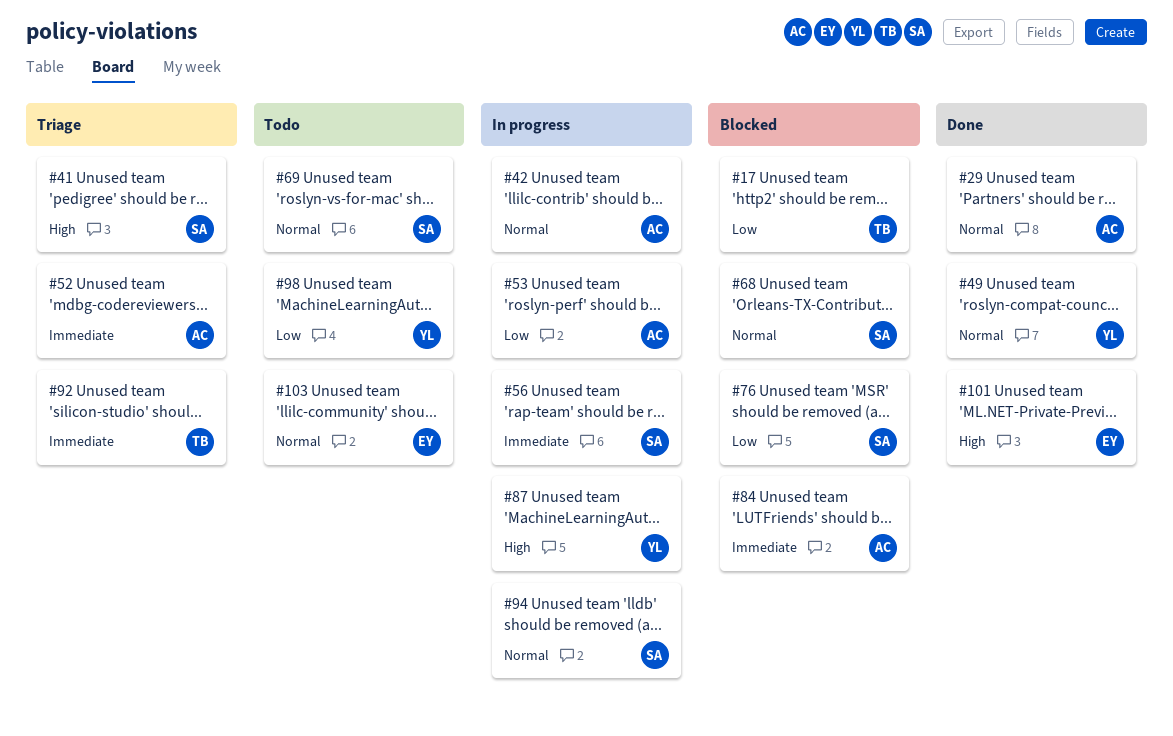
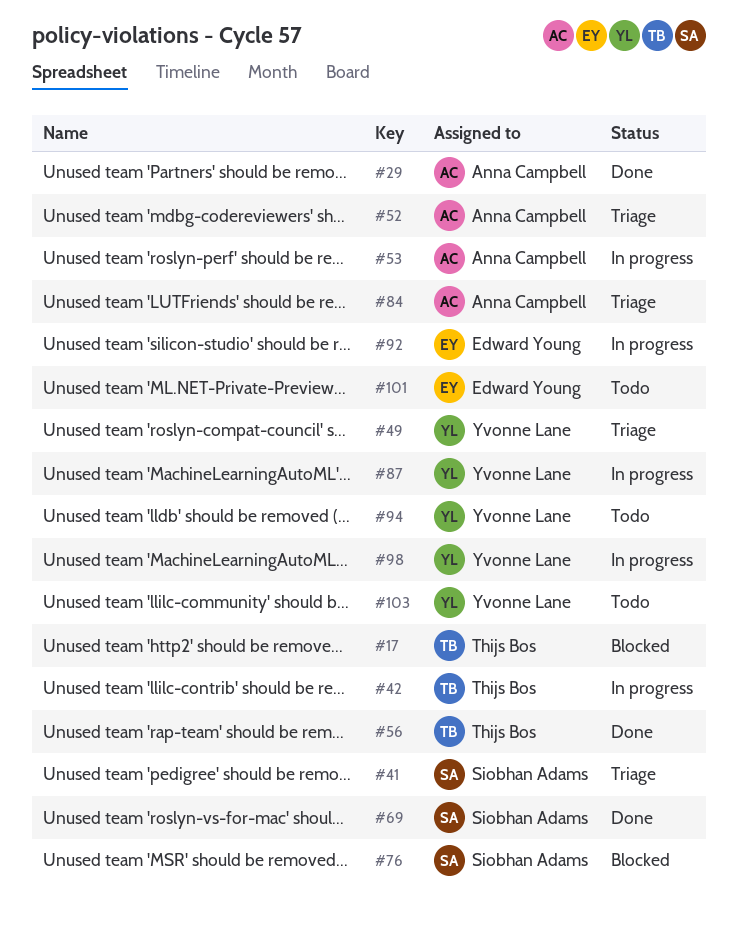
#42, owner: Anna Campbell -> Thijs Bos
#49, status: Done -> Triage
#56, status: In progress -> Done
#56, owner: Siobhan Adams -> Thijs Bos
#68: present -> none
#69, status: Todo -> Done
#84, status: Blocked -> Triage
#92, status: Triage -> In progress
#92, owner: Thijs Bos -> Edward Young
#94, status: In progress -> Todo
#94, owner: Siobhan Adams -> Yvonne Lane
#98, status: Todo -> In progress
#101, status: Done -> Todo
#103, owner: Edward Young -> Yvonne Lane

